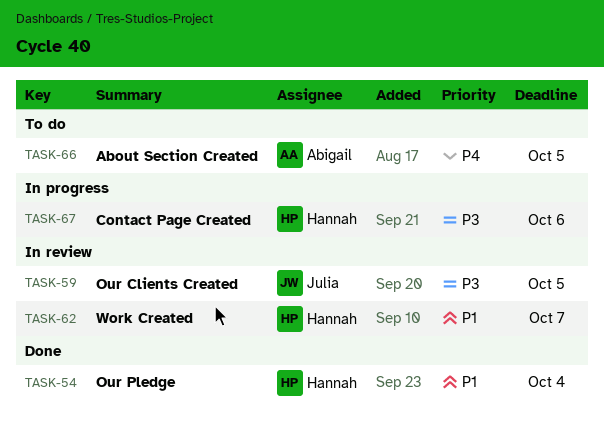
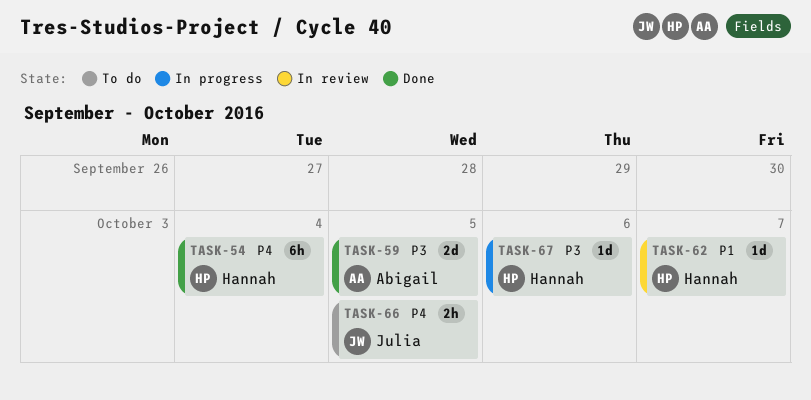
TASK-54, priority: P1 -> P4
TASK-59, status: In review -> Done
TASK-59, owner: Julia -> Abigail
TASK-66, owner: Abigail -> Julia

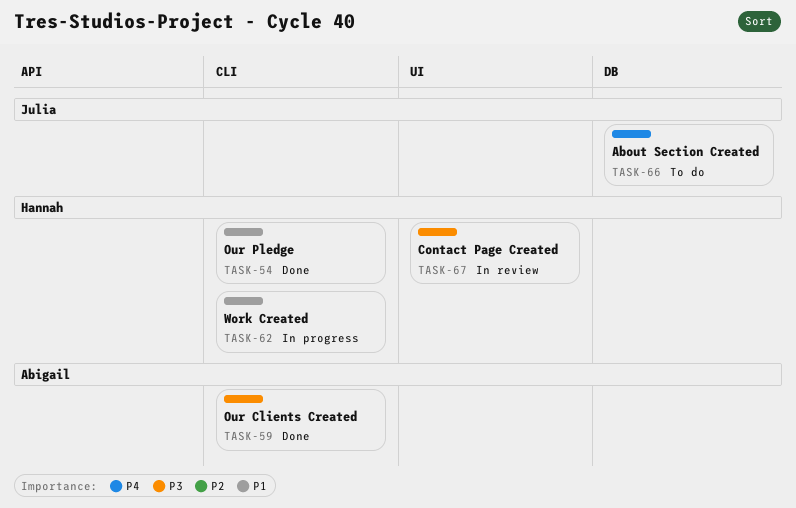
TASK-54, priority: P4 -> P1
TASK-62, status: In review -> In progress
TASK-67, status: In progress -> In review

